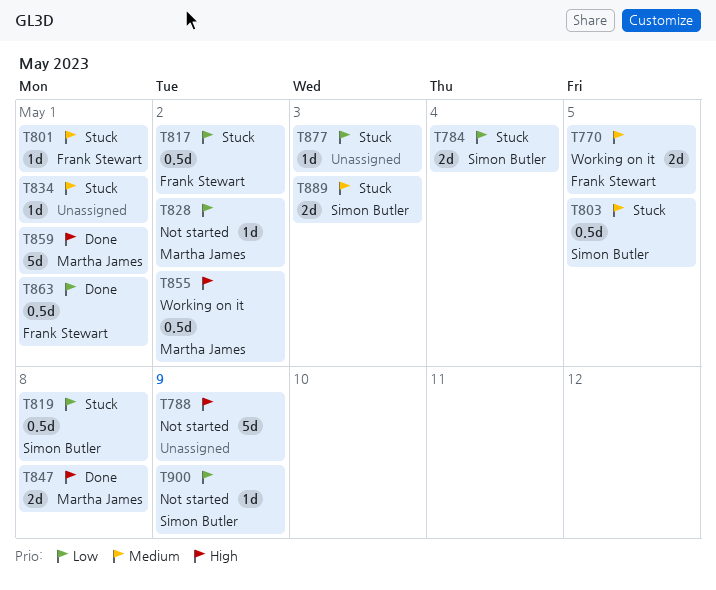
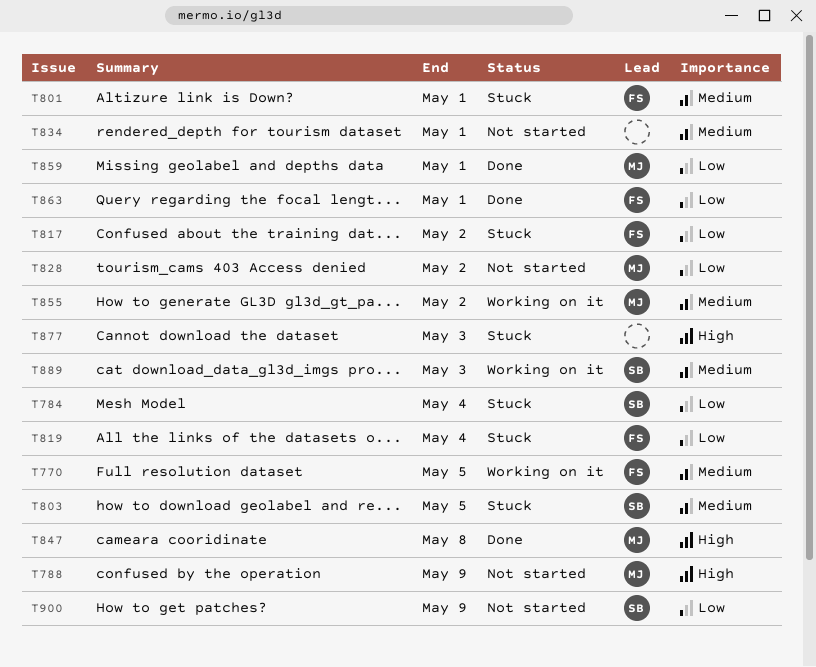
T788, owner: none -> Martha James
T819, owner: Simon Butler -> Frank Stewart
T819, due: May 8 -> May 4
T834, status: Stuck -> Not started
T855, priority: High -> Medium
T859, priority: High -> Low
T877, priority: Low -> High
T889, status: Stuck -> Working on it

